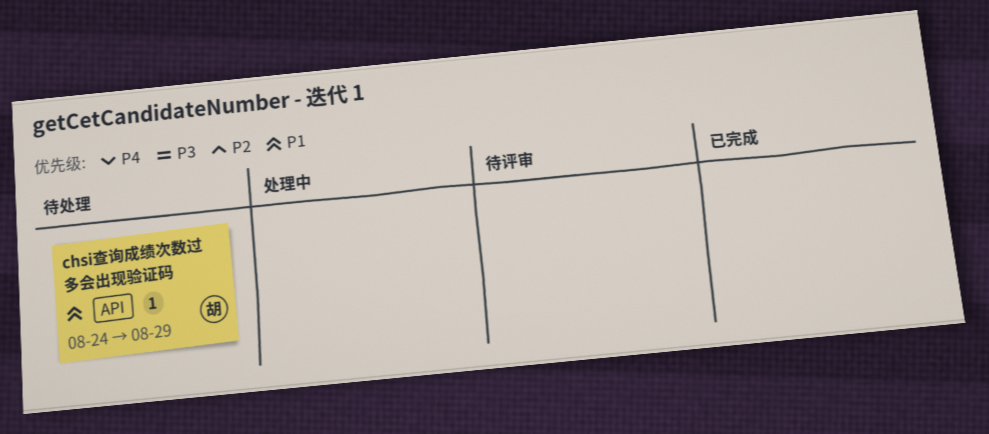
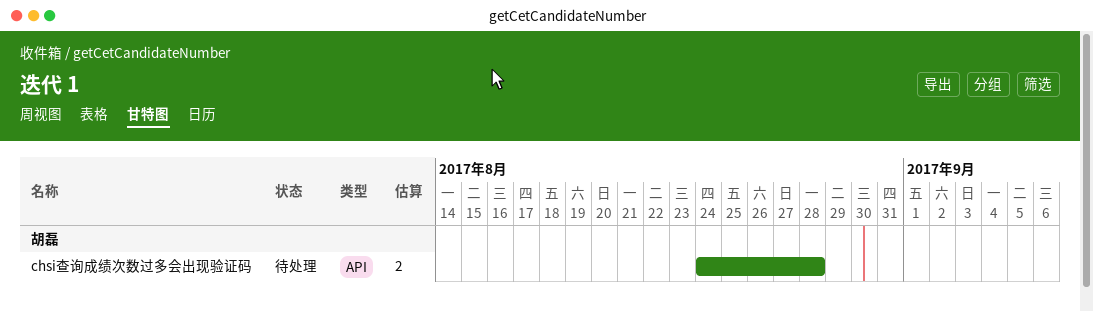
chsi查询成绩次数过多会出现验证码, estimate: 1 -> 2
chsi查询成绩次数过多会出现验证码, due: Aug 29 -> Aug 28

